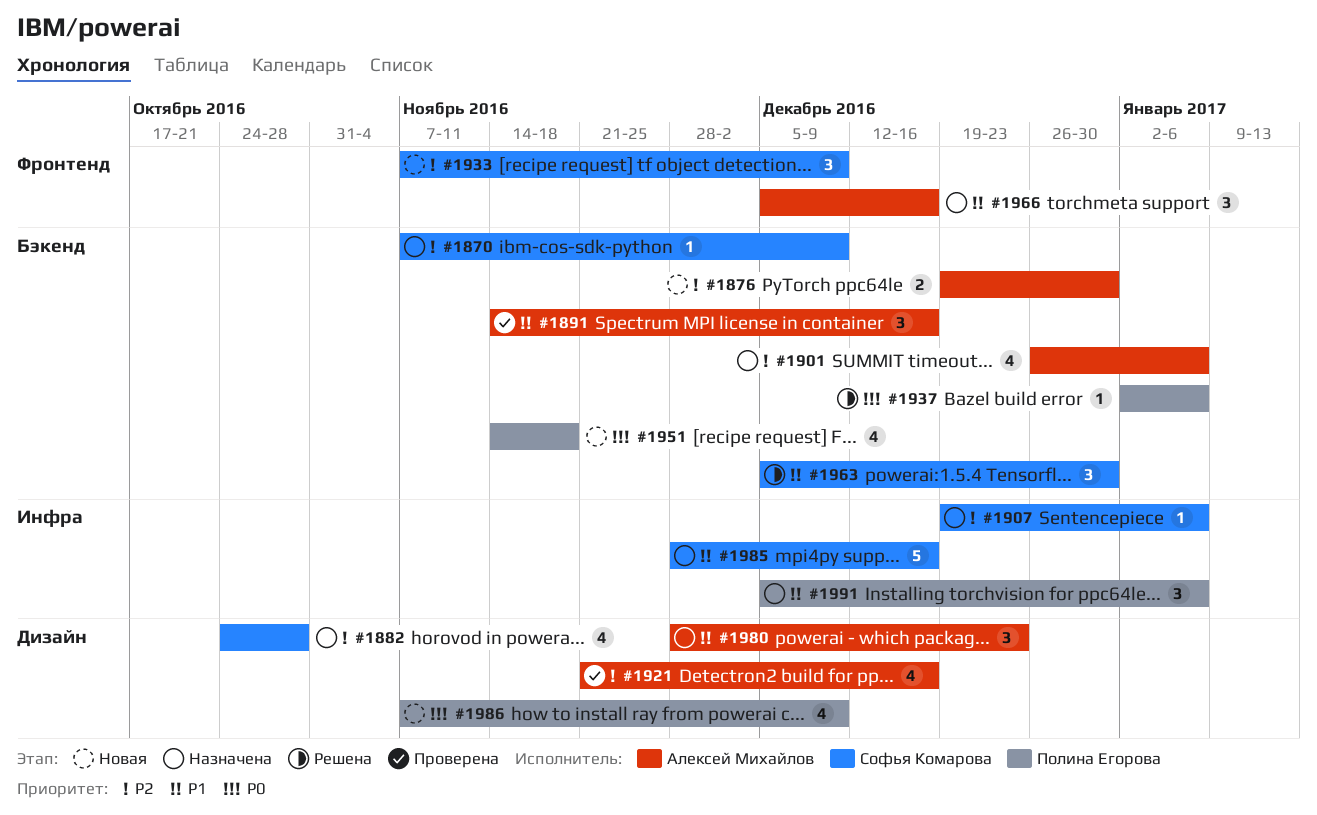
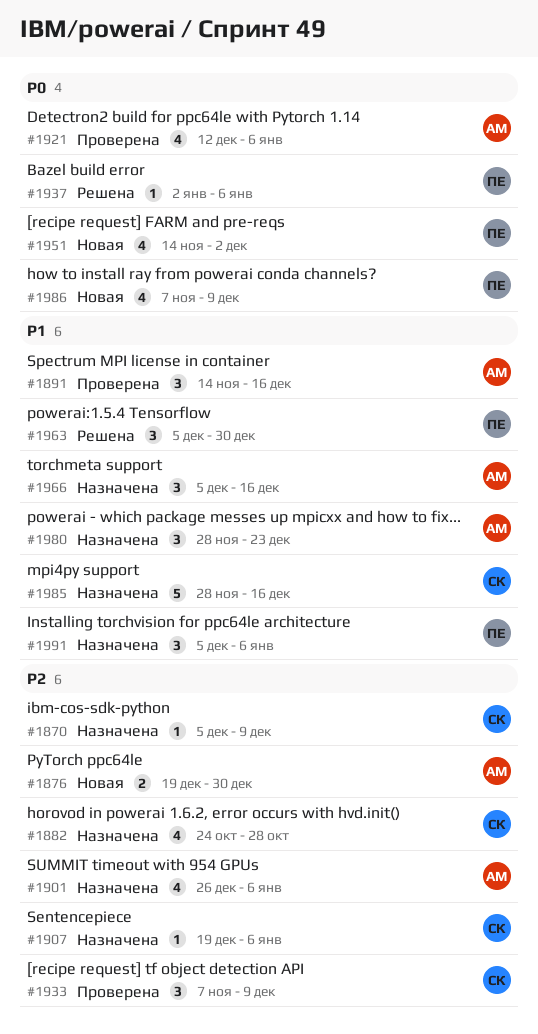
#1870, start: Nov 7 -> Dec 5
#1921, priority: P2 -> P0
#1921, start: Nov 21 -> Dec 12
#1921, due: Dec 16 -> Jan 6
#1933, status: Новая -> Проверена
#1951, due: Nov 18 -> Dec 2
#1963, owner: Софья Комарова -> Полина Егорова

